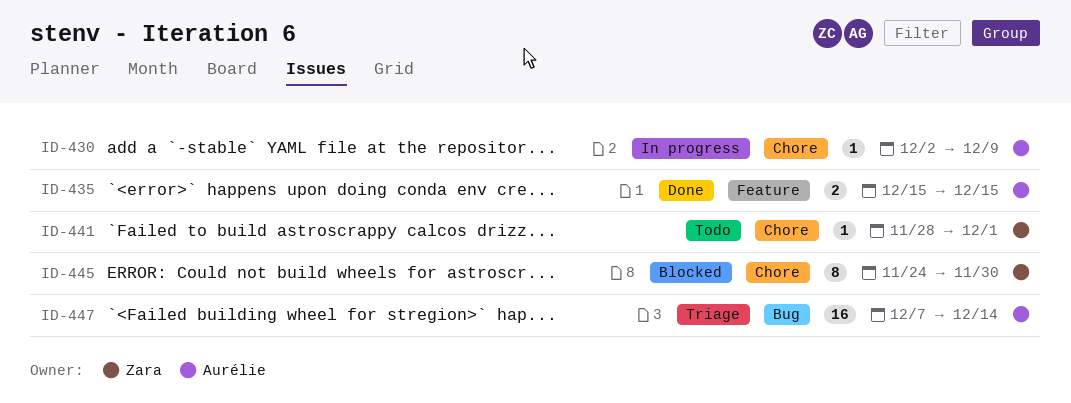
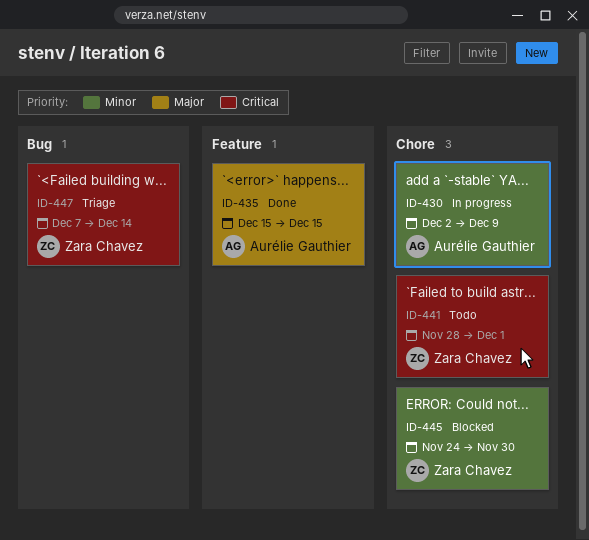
ID-447, owner: Aurélie Gauthier -> Zara Chavez

